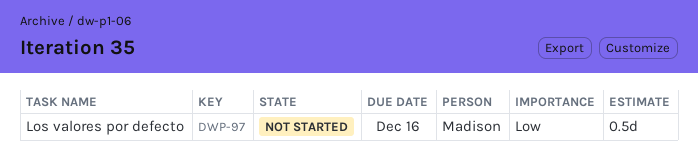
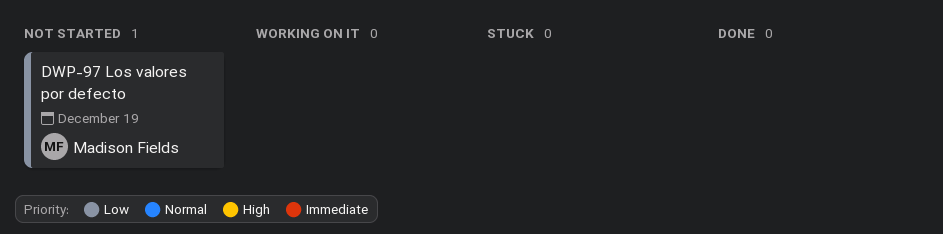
DWP-97, due: Dec 16 -> Dec 19

